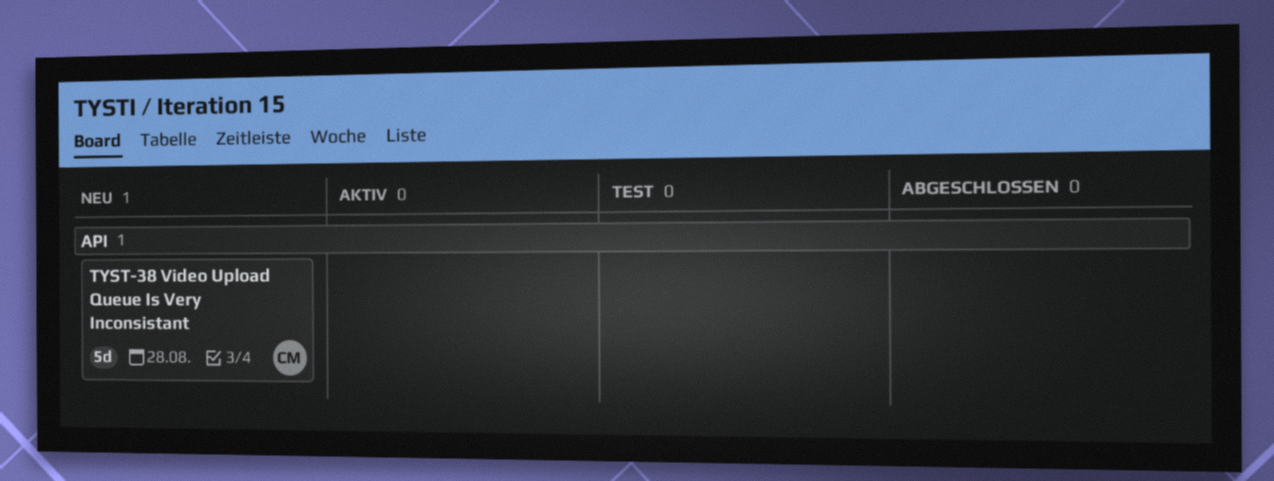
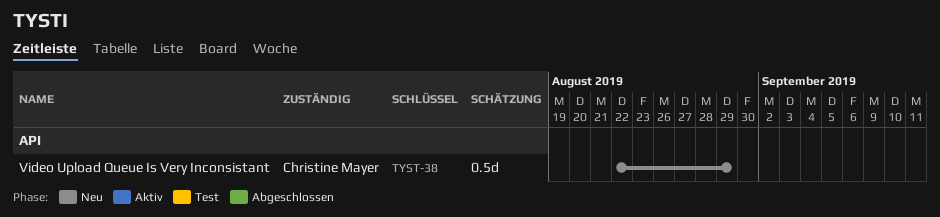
TYST-38, estimate: 5d -> 0.5d
TYST-38, due: Aug 28 -> Aug 29

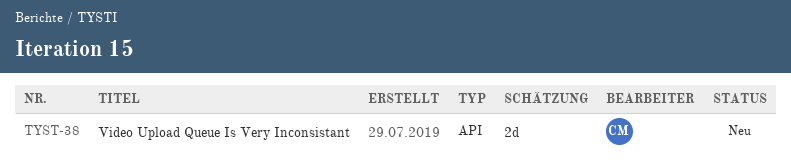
TYST-38, estimate: 0.5d -> 2d

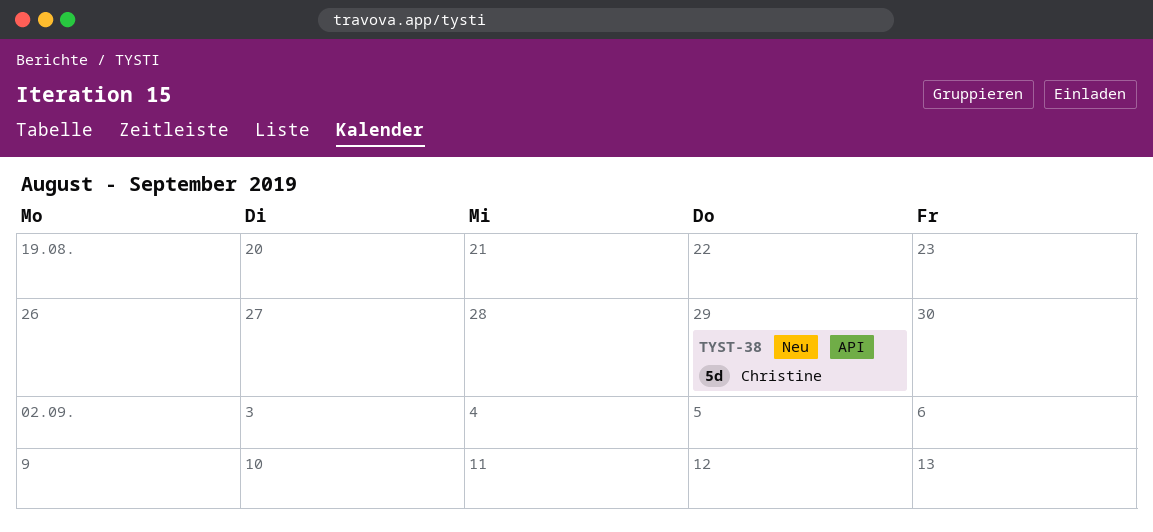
TYST-38, estimate: 2d -> 5d

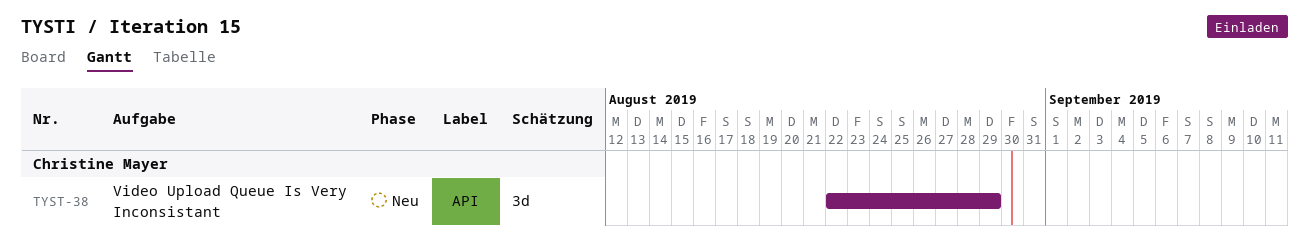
TYST-38, estimate: 5d -> 3d

